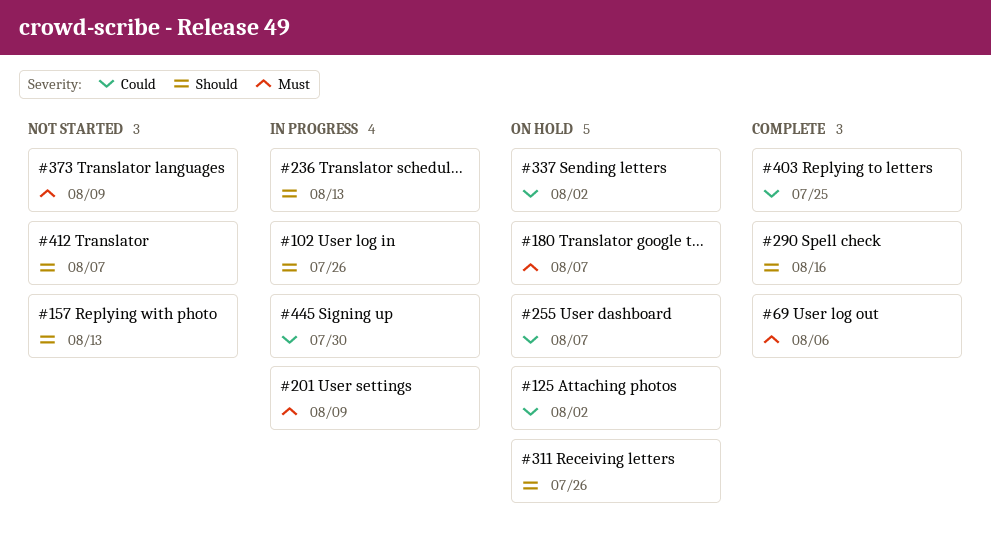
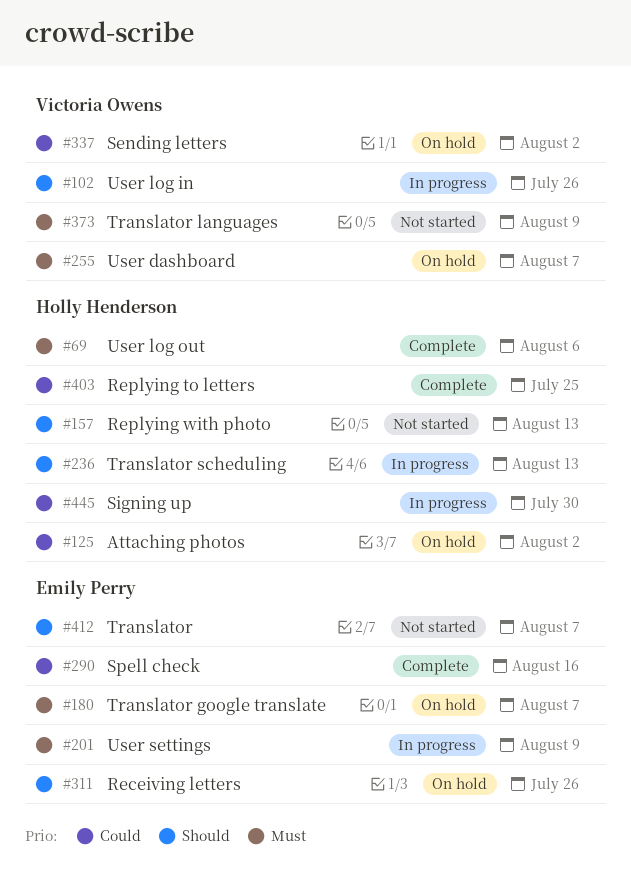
#255, priority: Could -> Must
#290, priority: Should -> Could

